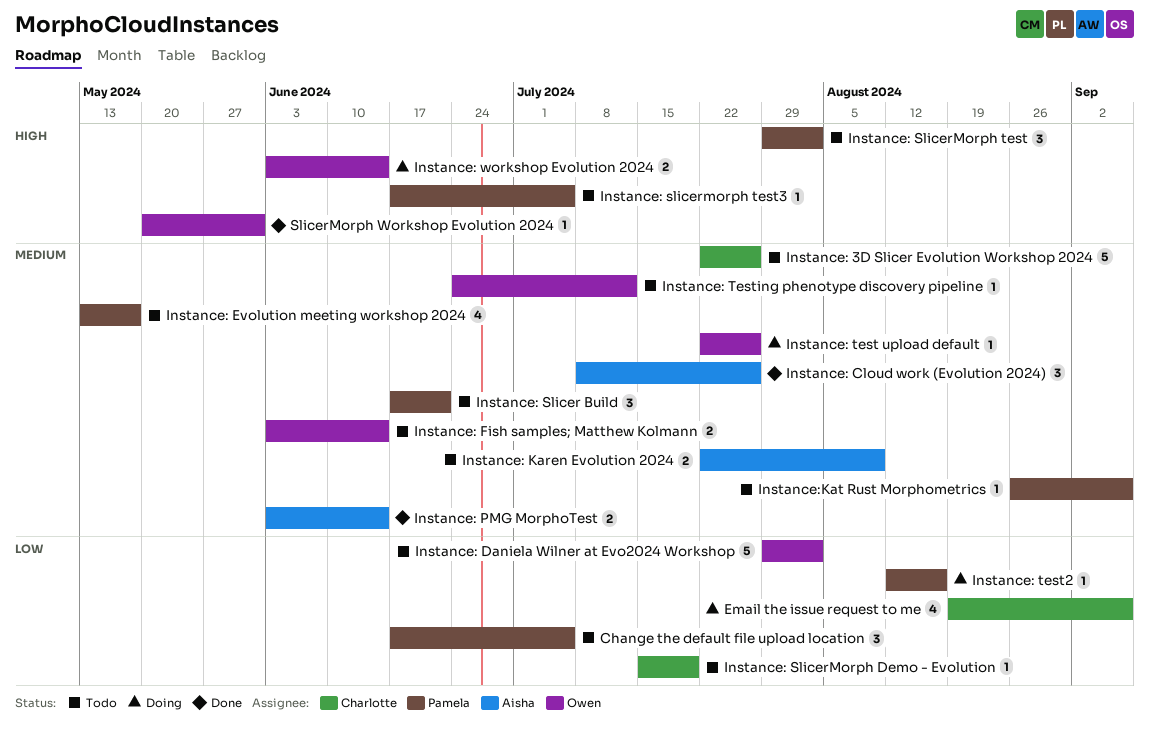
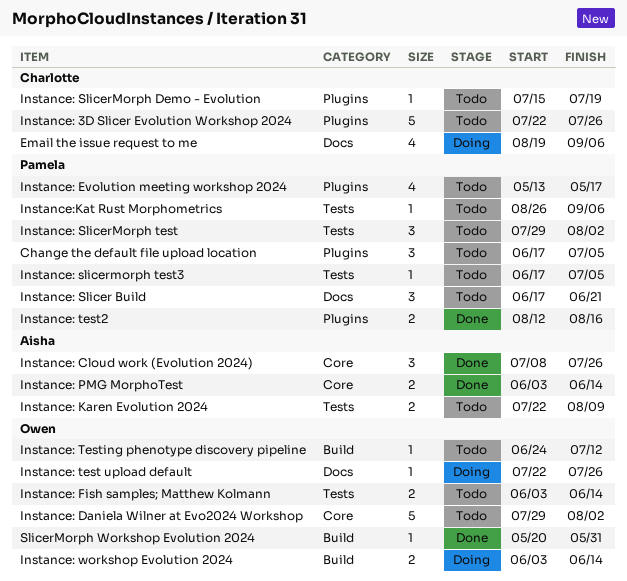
Instance: test2, status: Doing -> Done
Instance: test2, estimate: 1 -> 2

